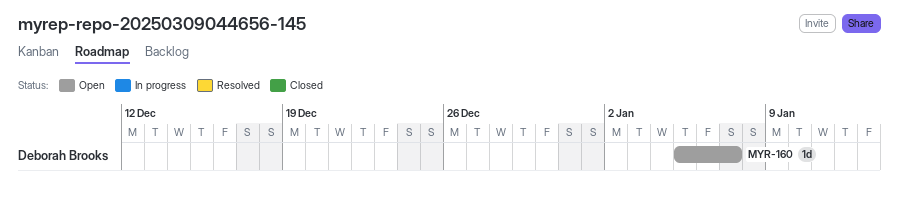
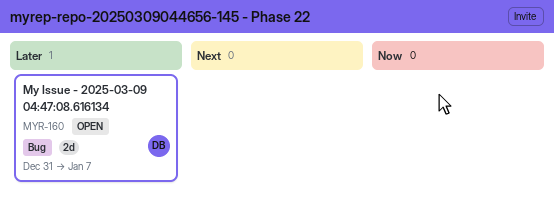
MYR-160, estimate: 1d -> 2d
MYR-160, start: Jan 5 -> Dec 31

